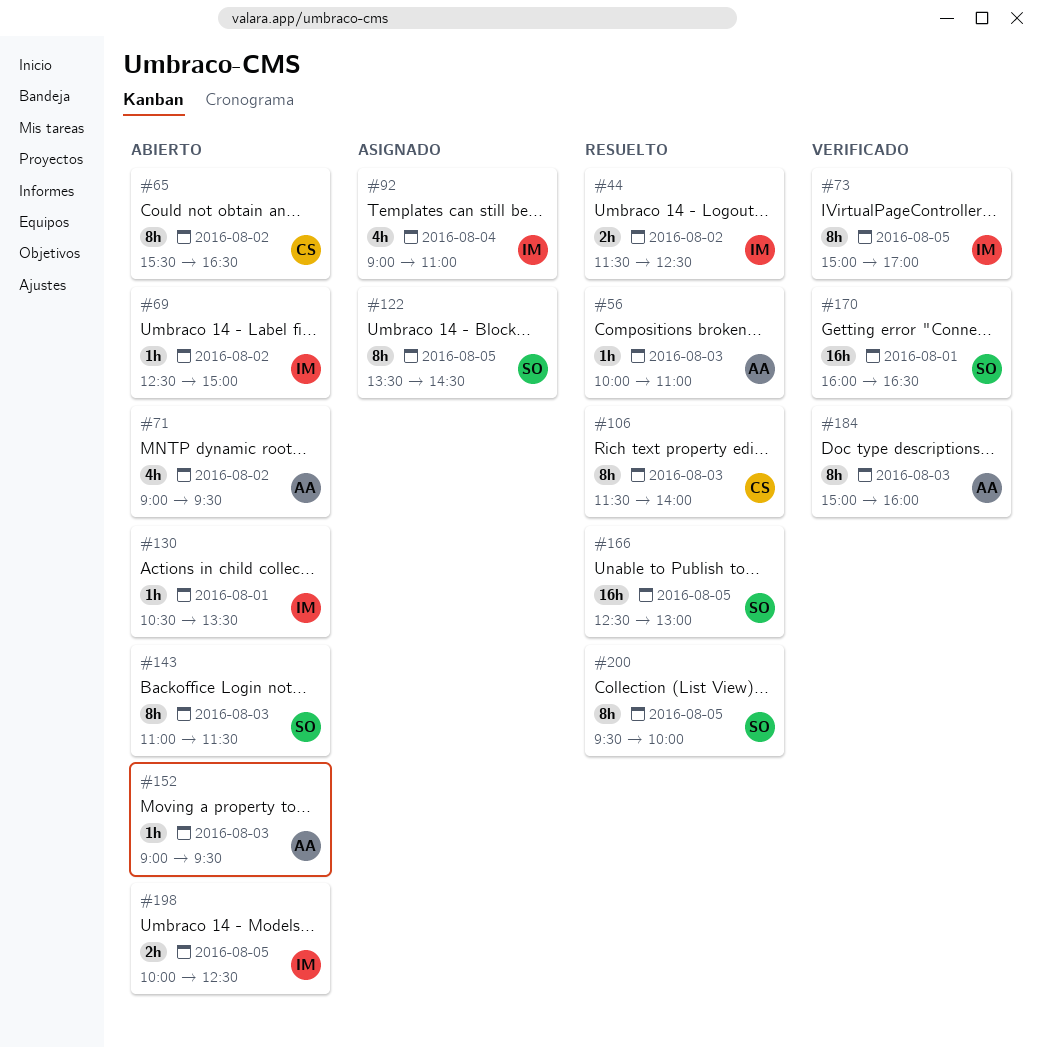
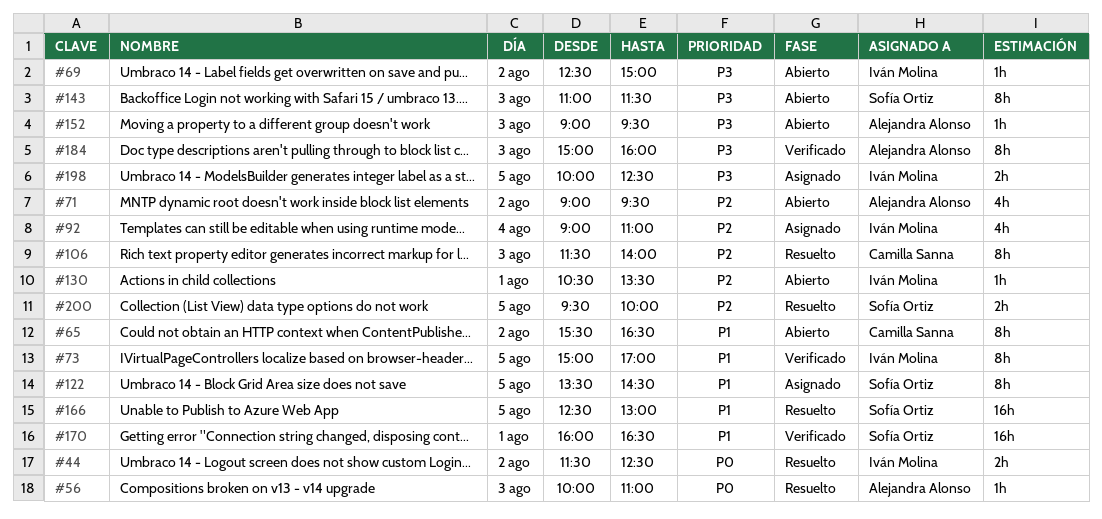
#198, status: Abierto -> Asignado
#200, estimate: 8h -> 2h

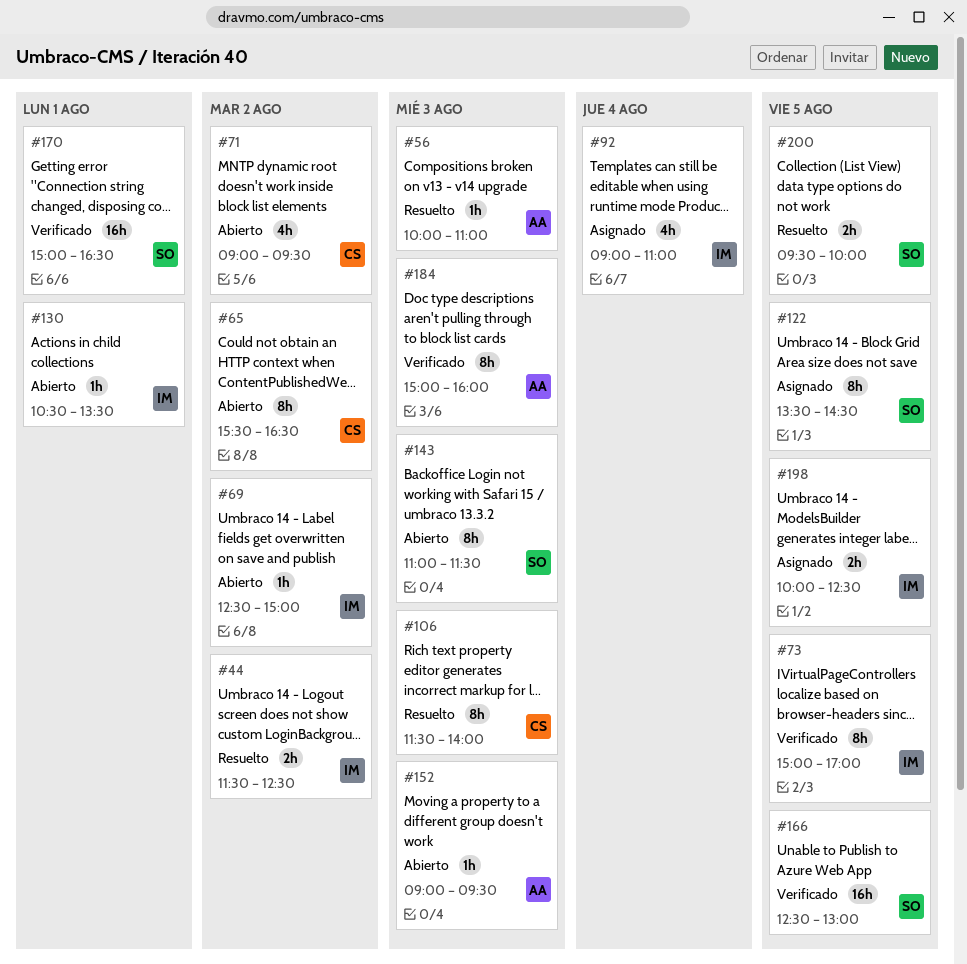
#71, owner: Alejandra Alonso -> Camilla Sanna
#166, status: Resuelto -> Verificado
#170, begins: 16:00 -> 15:00

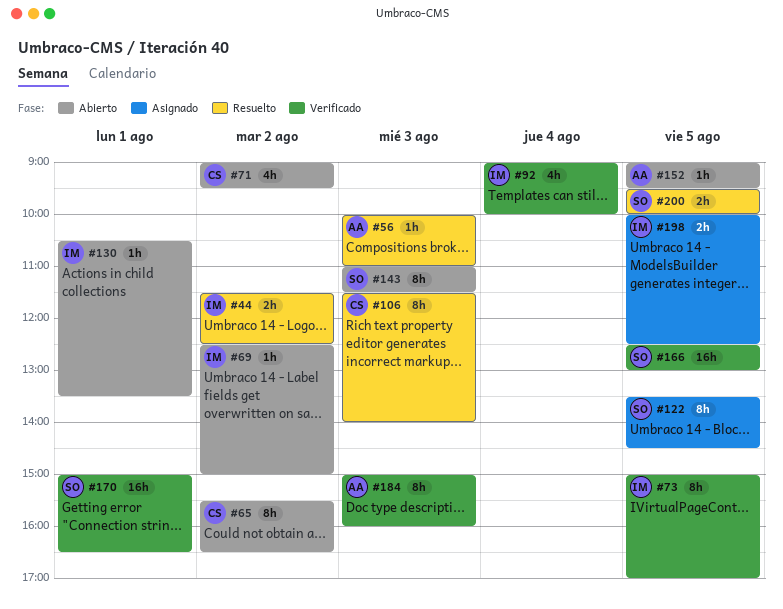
#92, status: Asignado -> Verificado
#92, ends: 11:00 -> 10:00
#152, day: Aug 3 -> Aug 5

